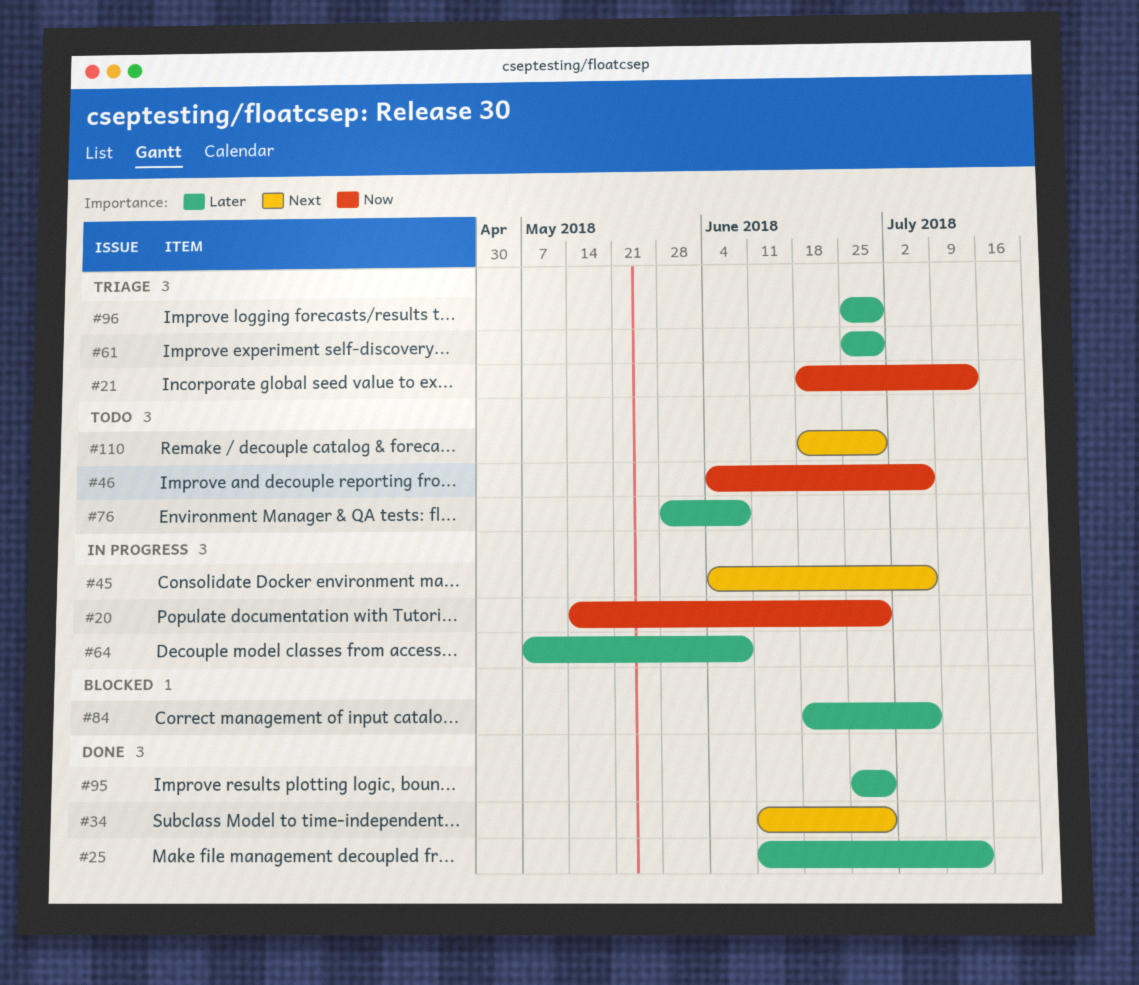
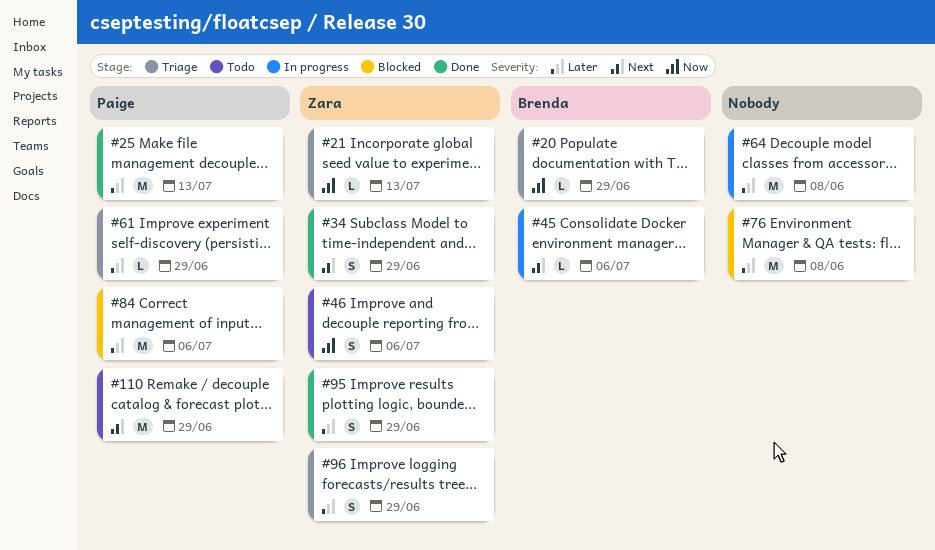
#20, status: In progress -> Triage
#76, status: Todo -> Blocked

